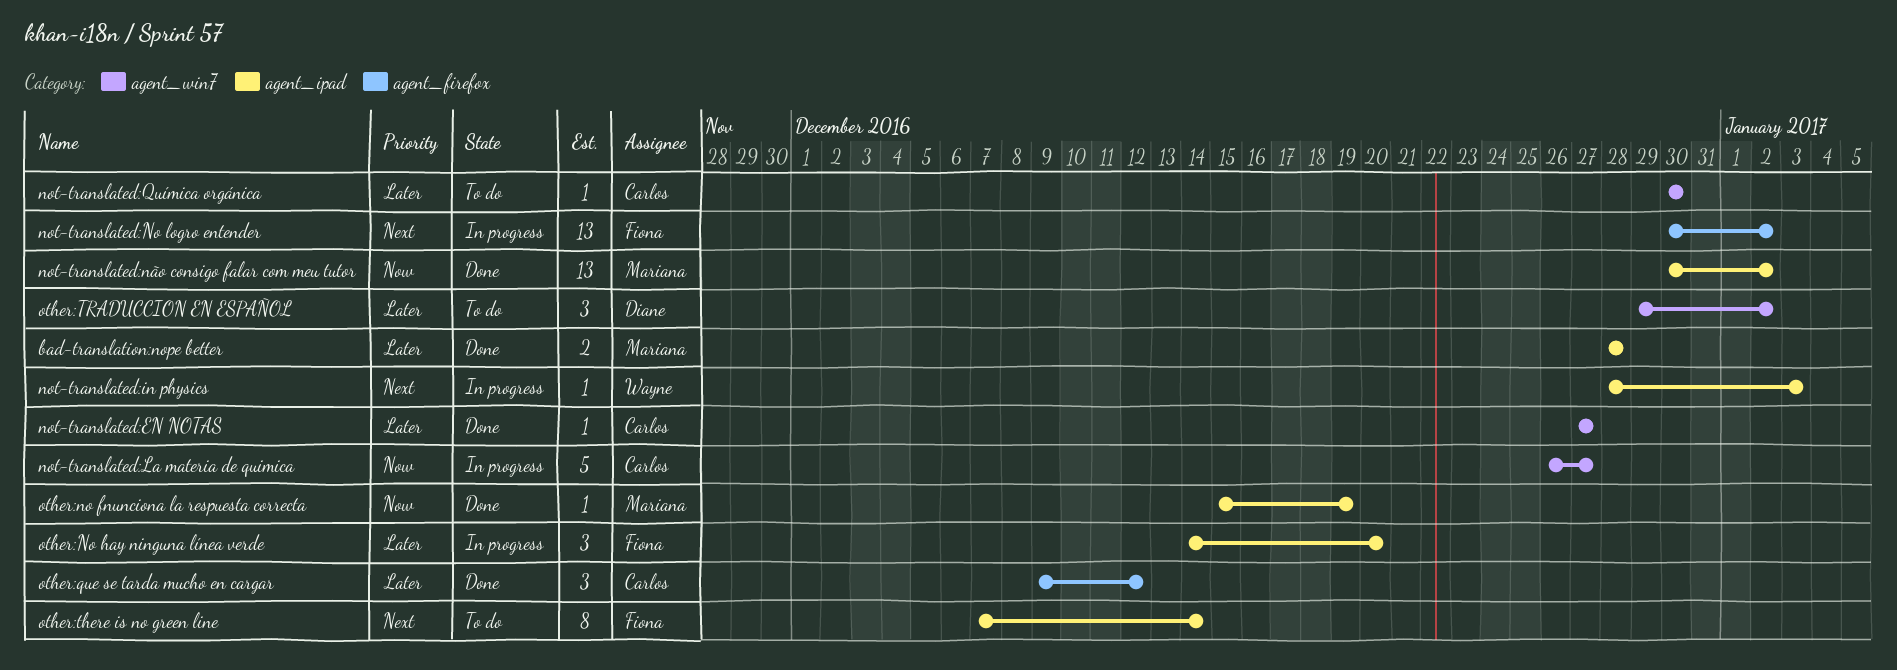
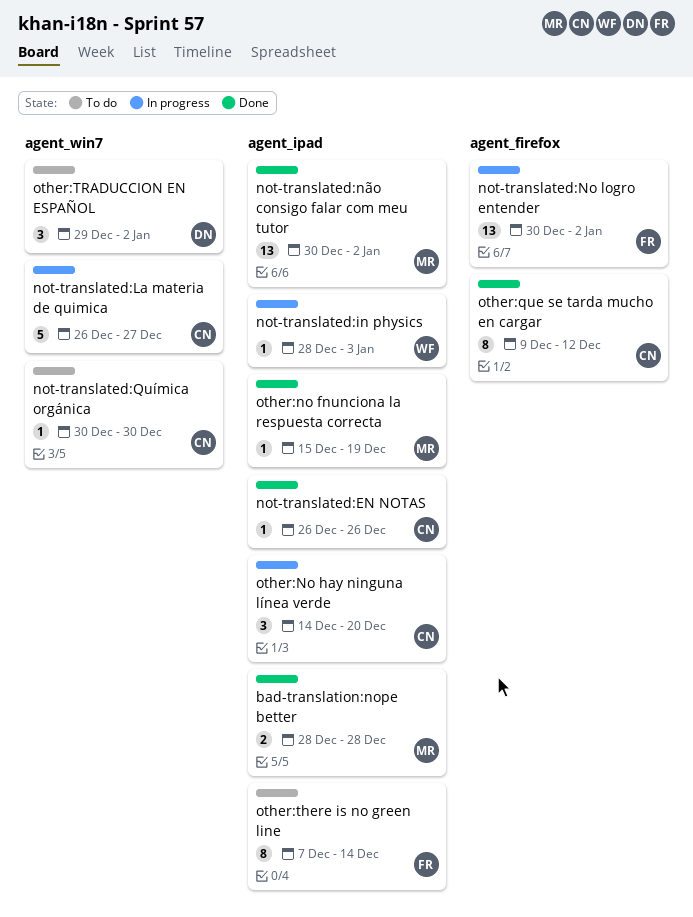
not-translated:EN NOTAS, label: agent_win7 -> agent_ipad
not-translated:EN NOTAS, start: Dec 27 -> Dec 26
not-translated:EN NOTAS, due: Dec 27 -> Dec 26
other:No hay ninguna línea verde, owner: Fiona -> Carlos
other:que se tarda mucho en cargar, estimate: 3 -> 8

